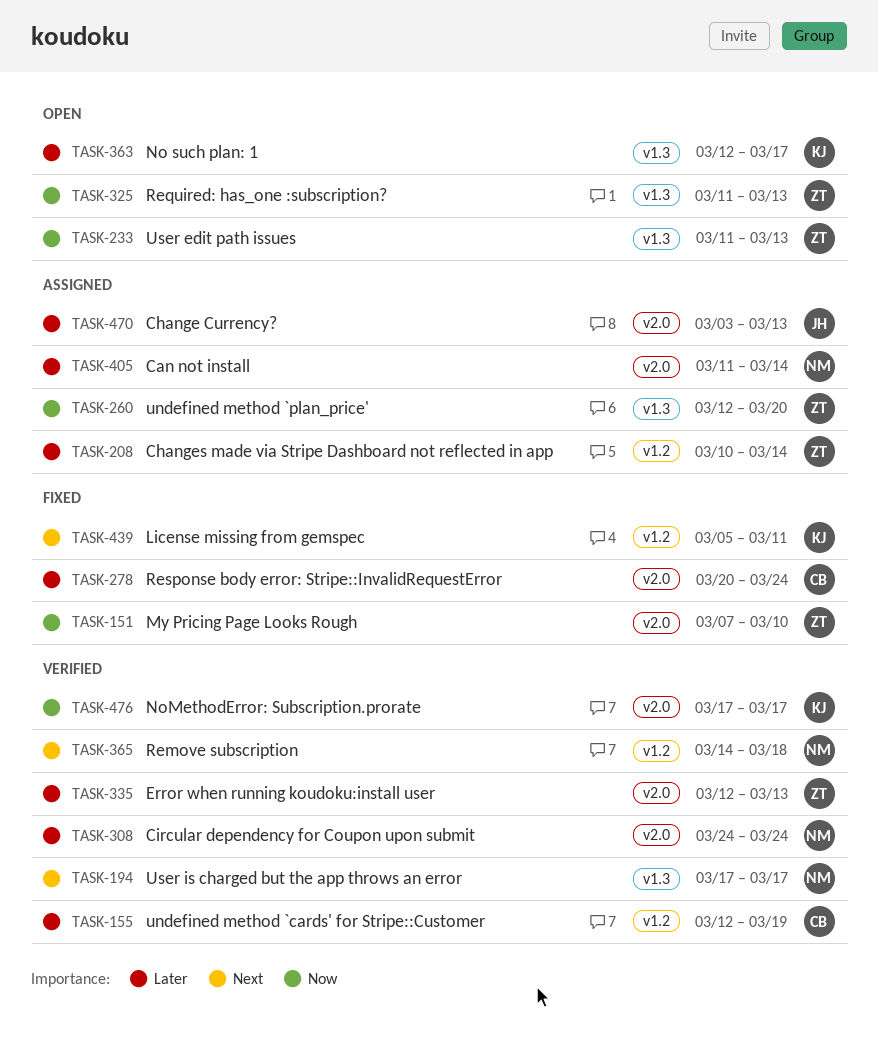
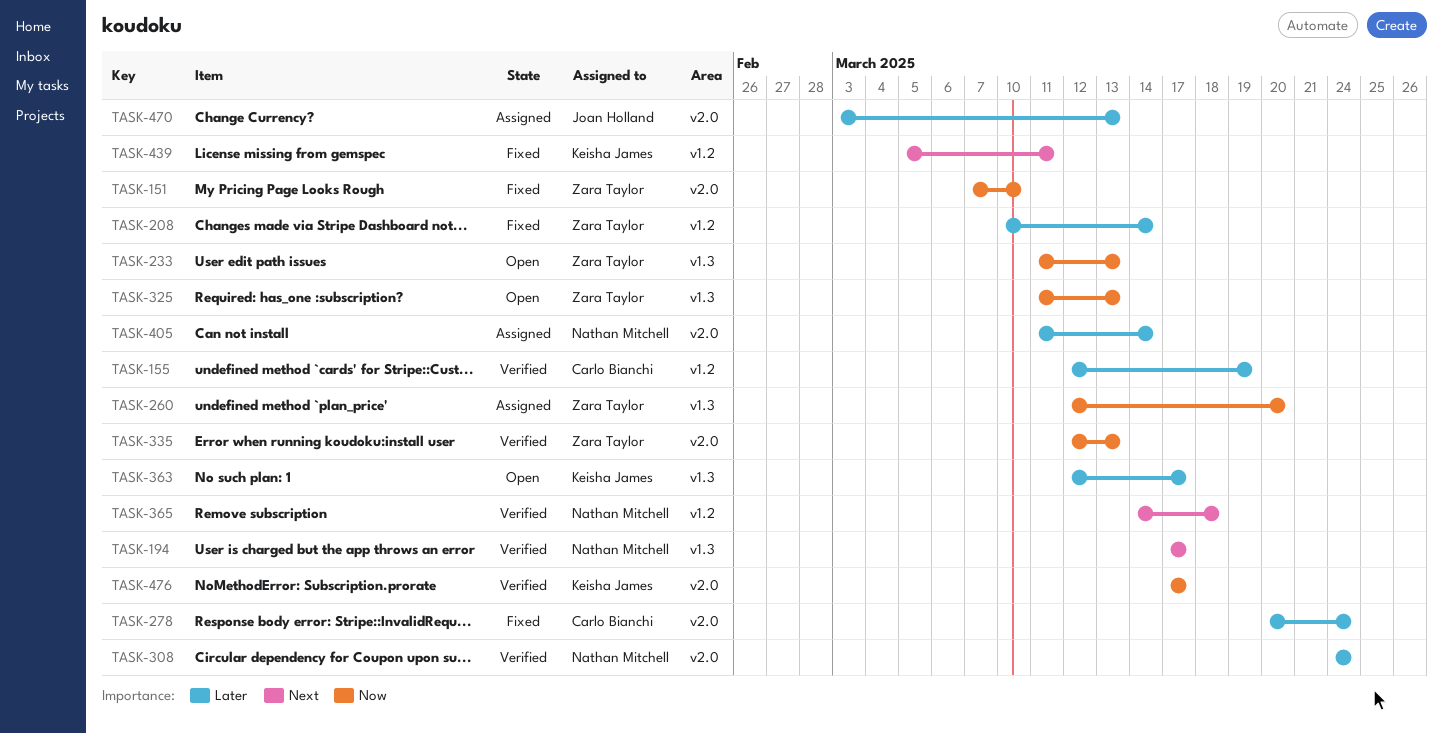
TASK-208, status: Assigned -> Fixed
TASK-335, priority: Later -> Now

